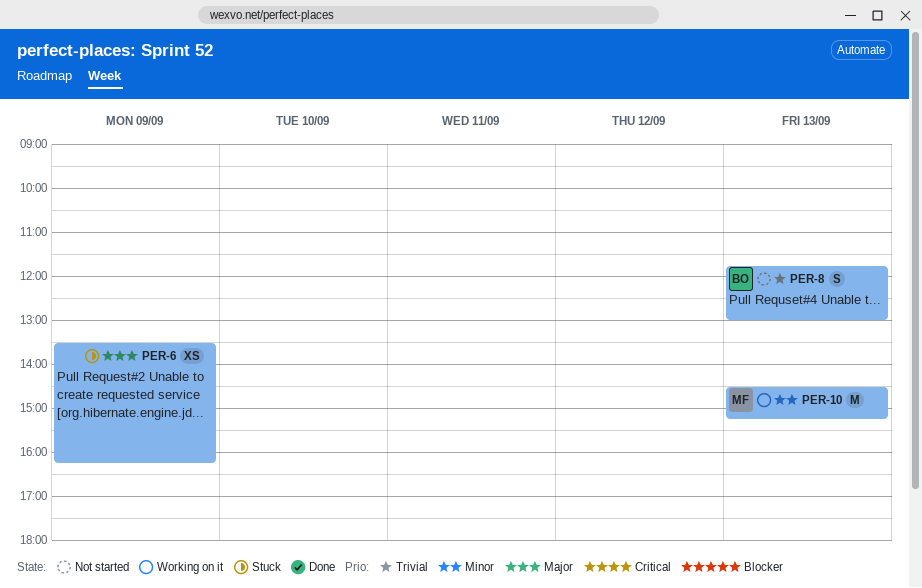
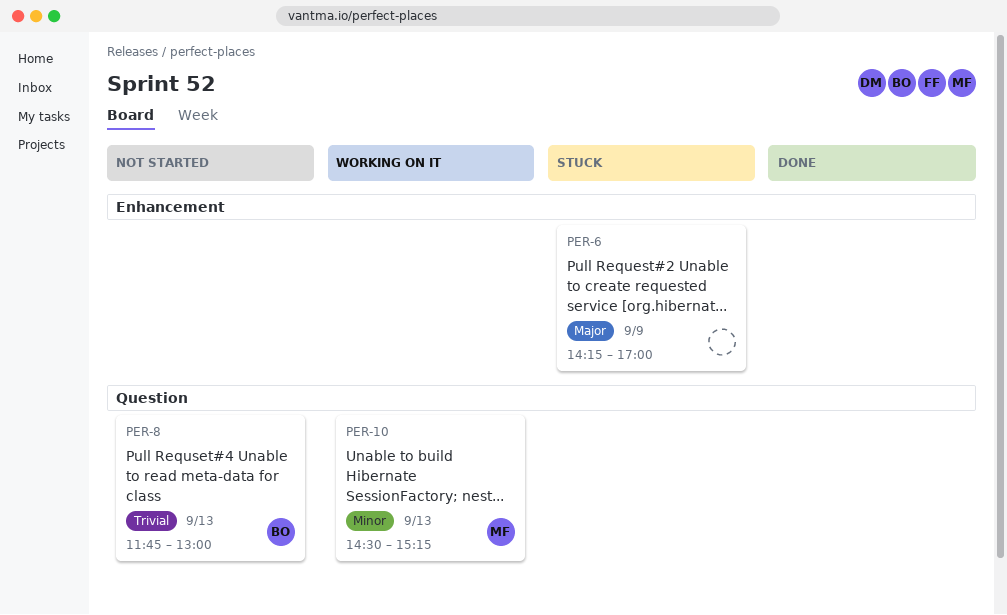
PER-6, begins: 13:30 -> 14:15
PER-6, ends: 16:15 -> 17:00

